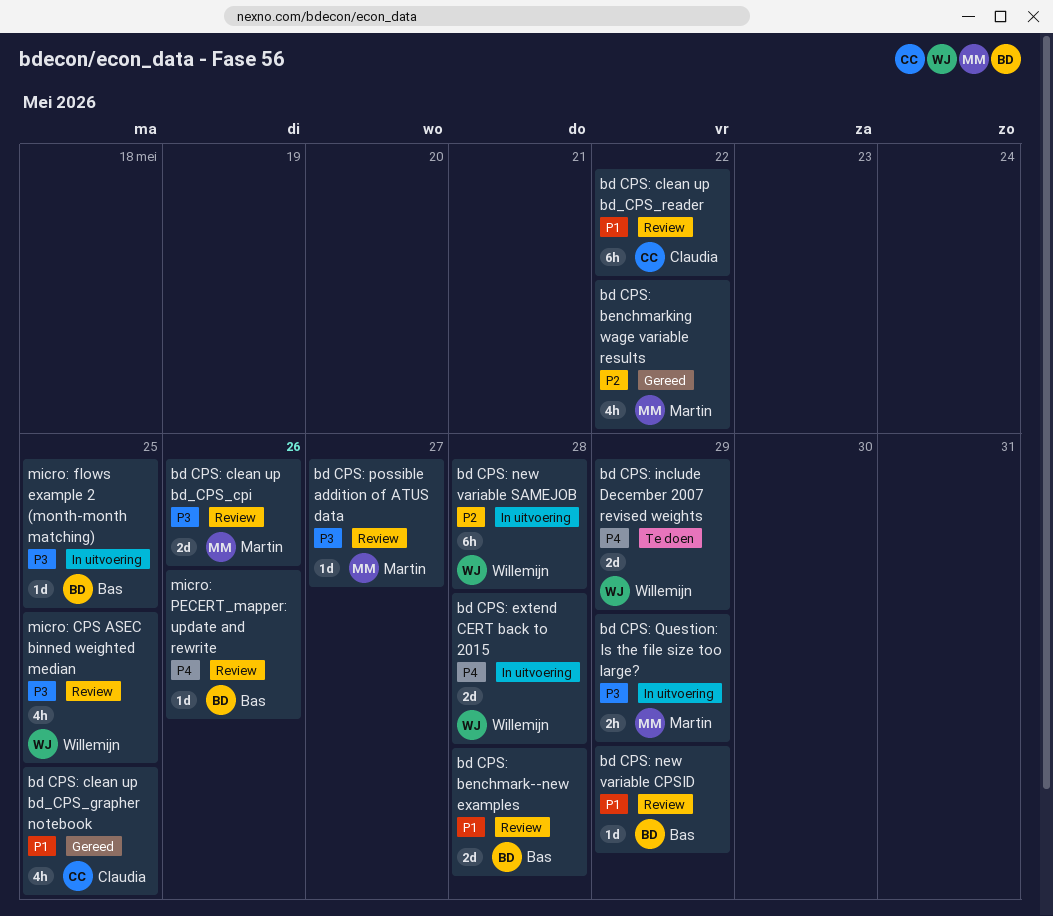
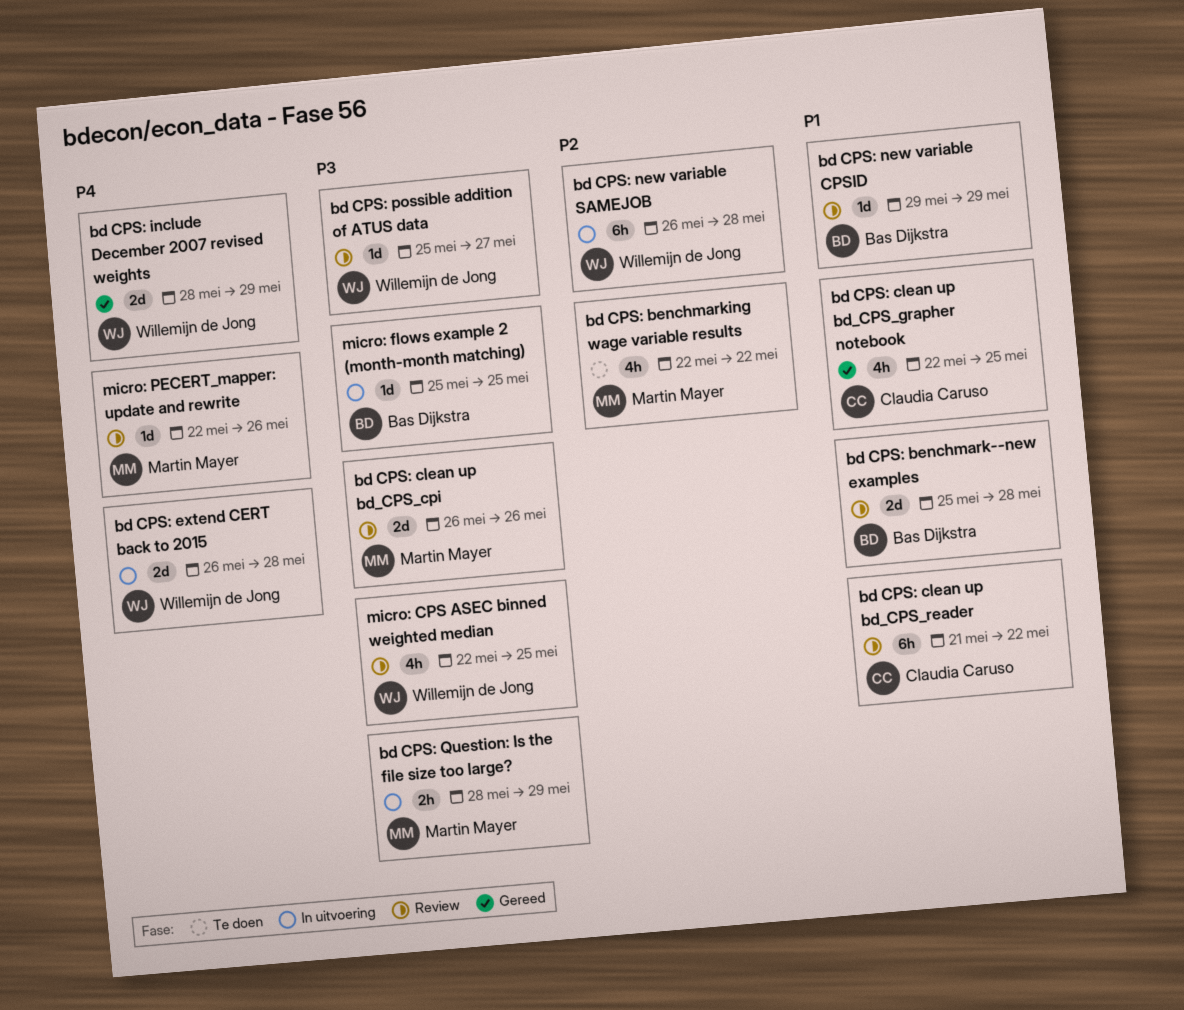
bd CPS: benchmarking wage variable results, status: Gereed -> Te doen
bd CPS: include December 2007 revised weights, status: Te doen -> Gereed
bd CPS: possible addition of ATUS data, owner: Martin Mayer -> Willemijn de Jong
micro: PECERT_mapper: update and rewrite, owner: Bas Dijkstra -> Martin Mayer

